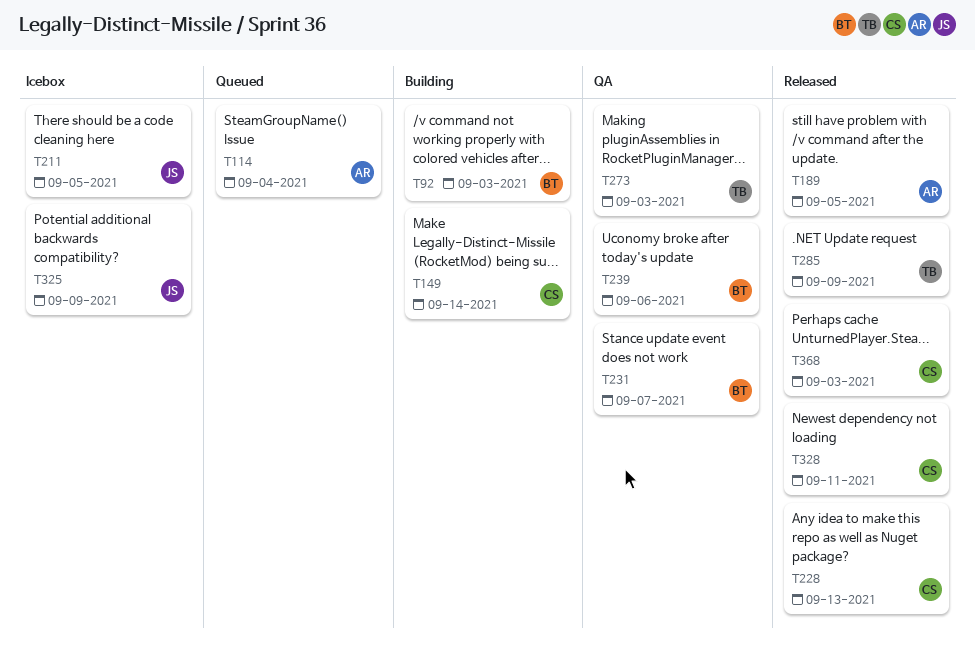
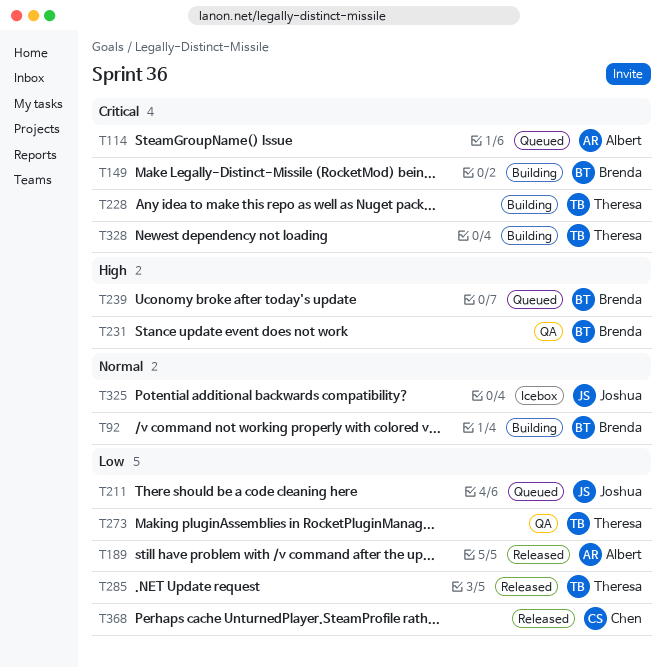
T149, owner: Chen -> Brenda
T211, status: Icebox -> Queued
T228, status: Released -> Building
T228, owner: Chen -> Theresa
T239, status: QA -> Queued
T328, status: Released -> Building
T328, owner: Chen -> Theresa

